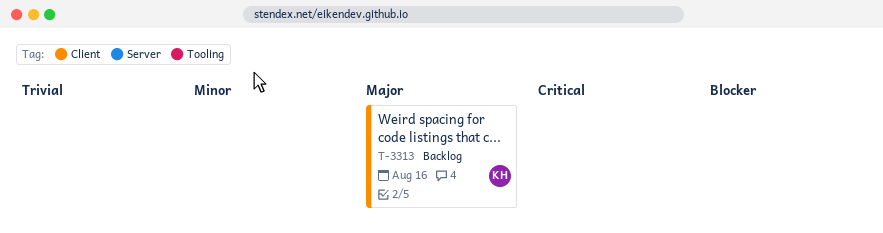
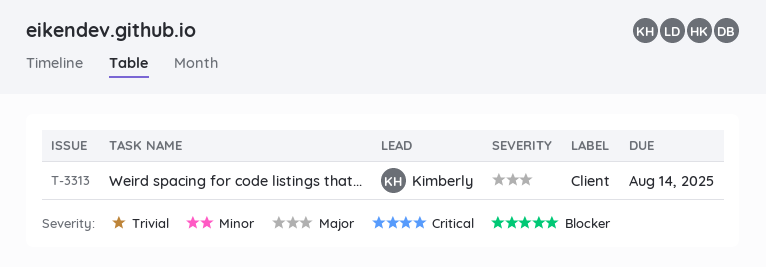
T-3313, due: Aug 16 -> Aug 14

